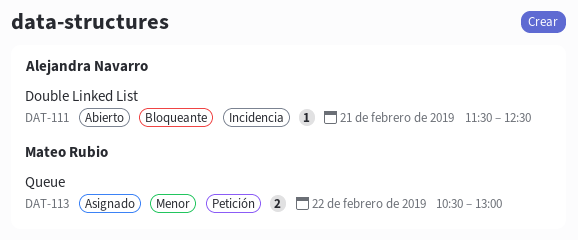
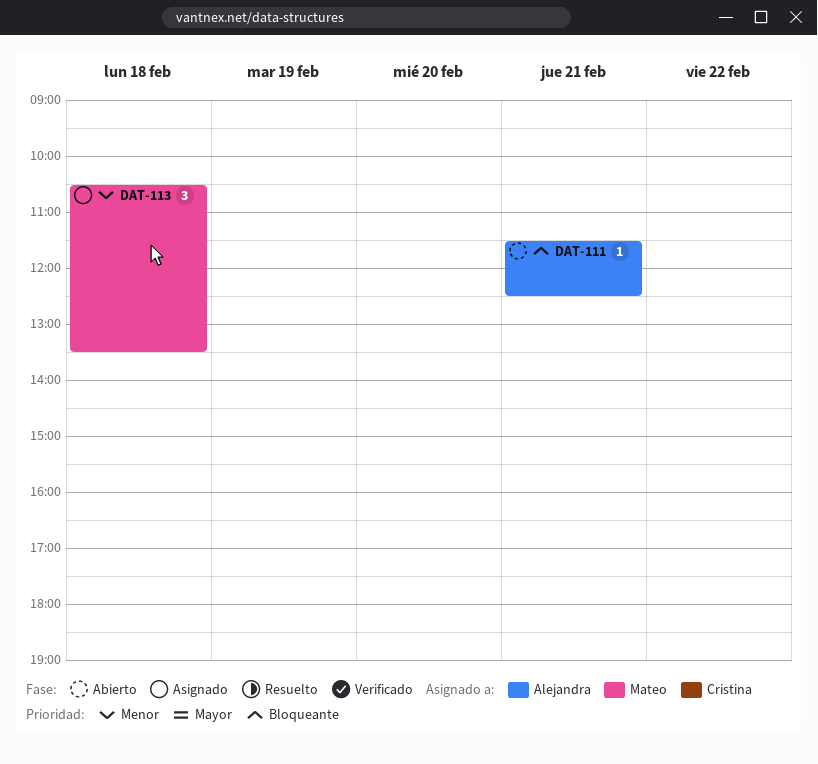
DAT-113, estimate: 2 -> 3
DAT-113, day: Feb 22 -> Feb 18
DAT-113, ends: 13:00 -> 13:30

